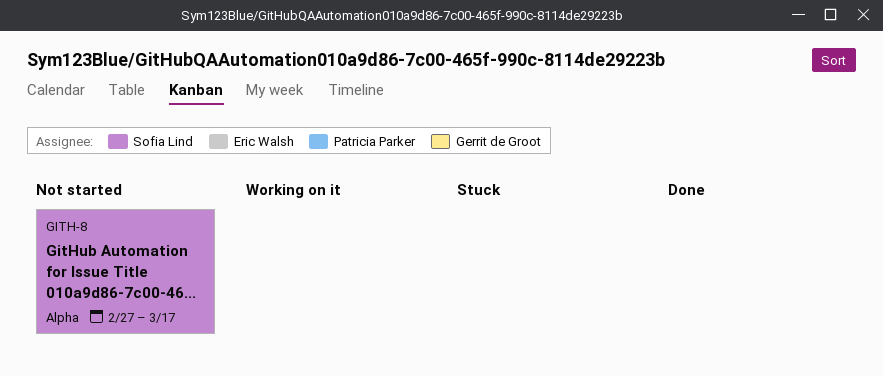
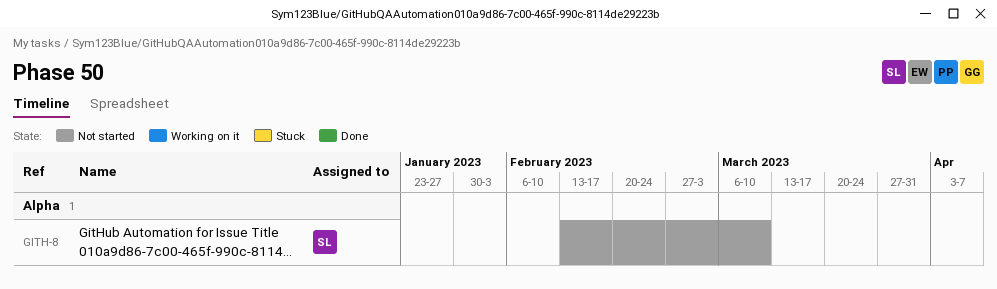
GITH-8, start: Feb 27 -> Feb 13
GITH-8, due: Mar 17 -> Mar 10

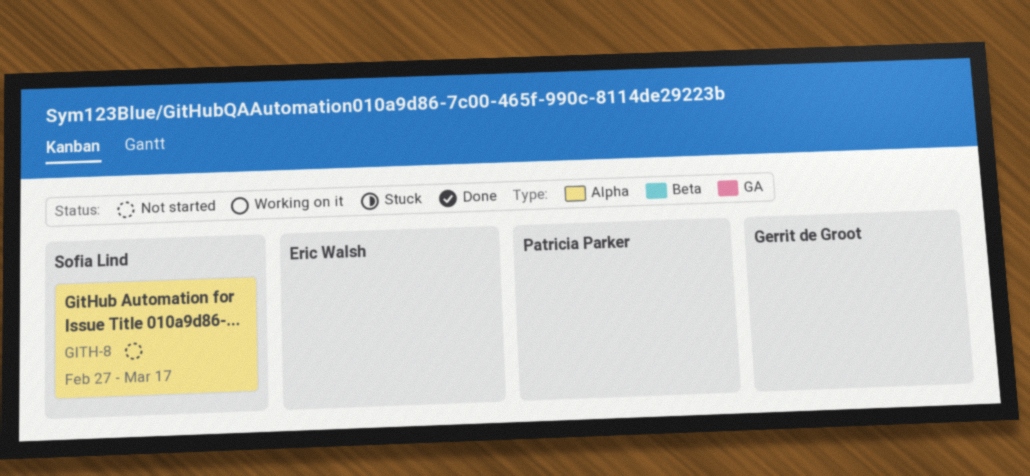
GITH-8, start: Feb 13 -> Feb 27
GITH-8, due: Mar 10 -> Mar 17

